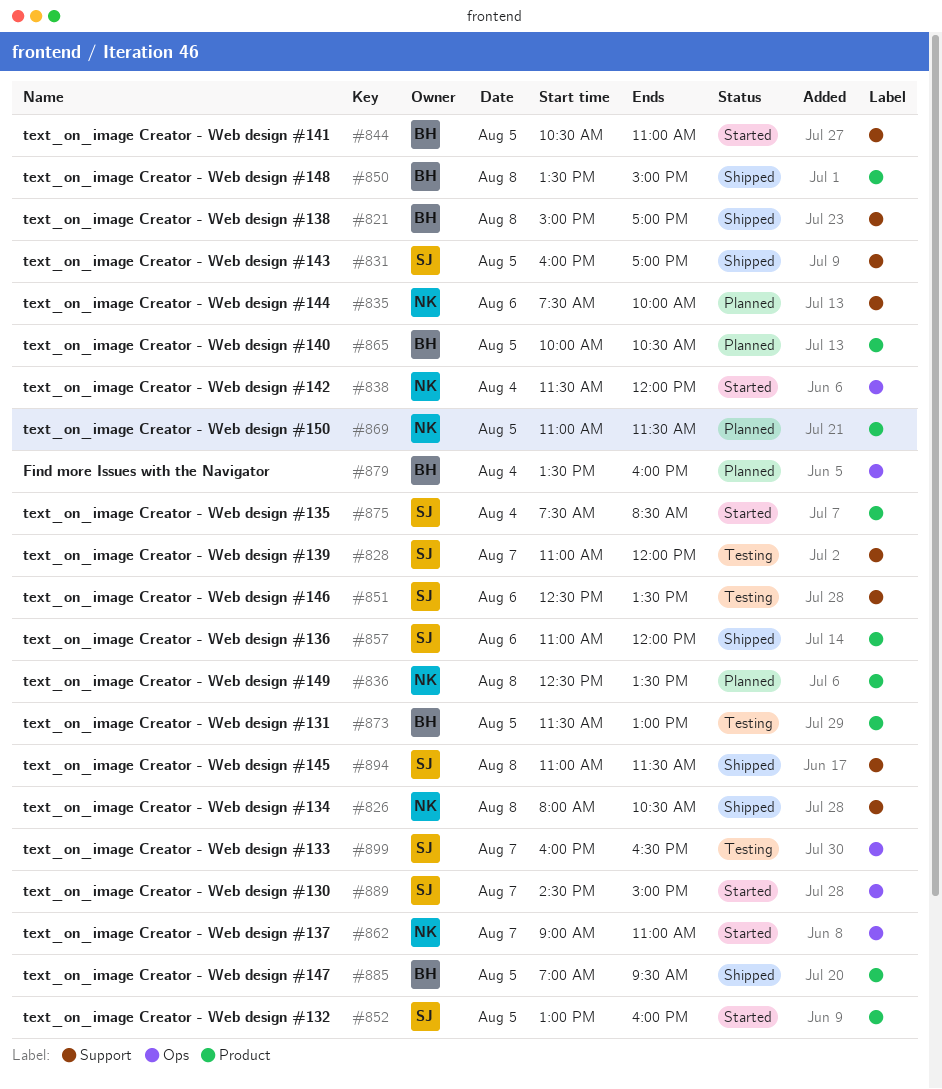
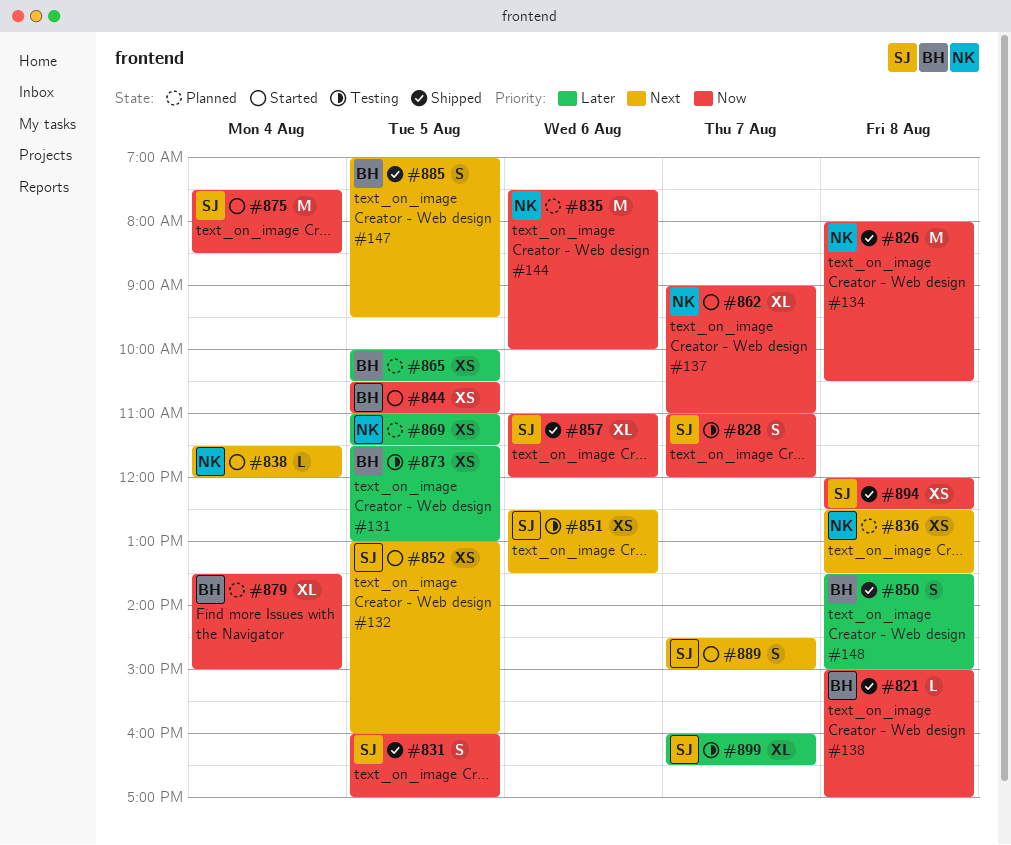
#879, ends: 16:00 -> 15:00
#894, begins: 11:00 -> 12:00
#894, ends: 11:30 -> 12:30

